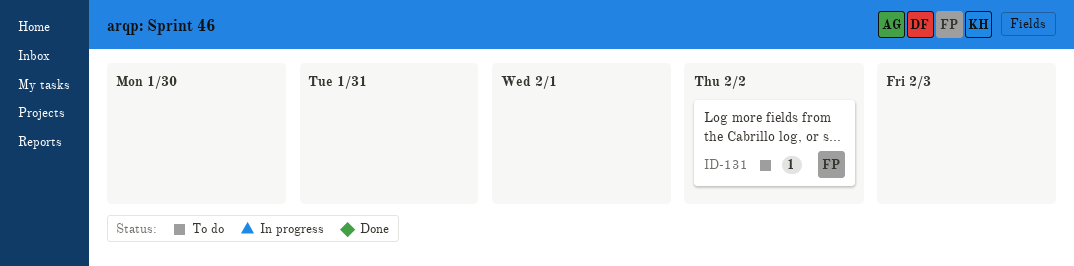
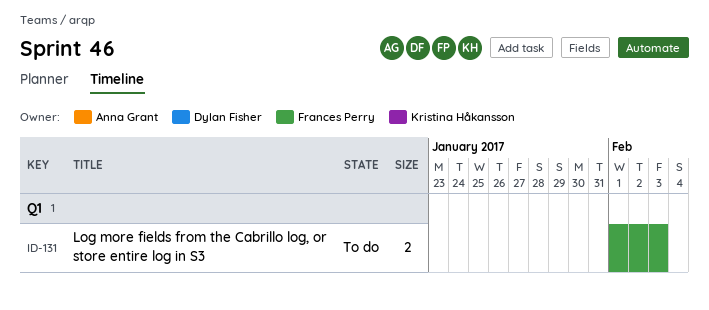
ID-131, estimate: 1 -> 2
ID-131, due: Feb 2 -> Feb 3

